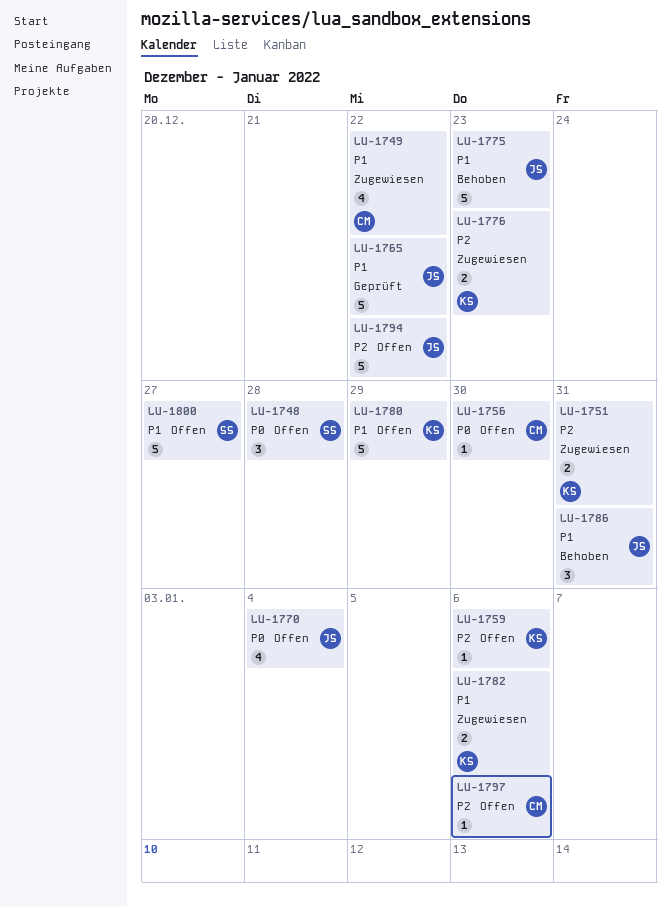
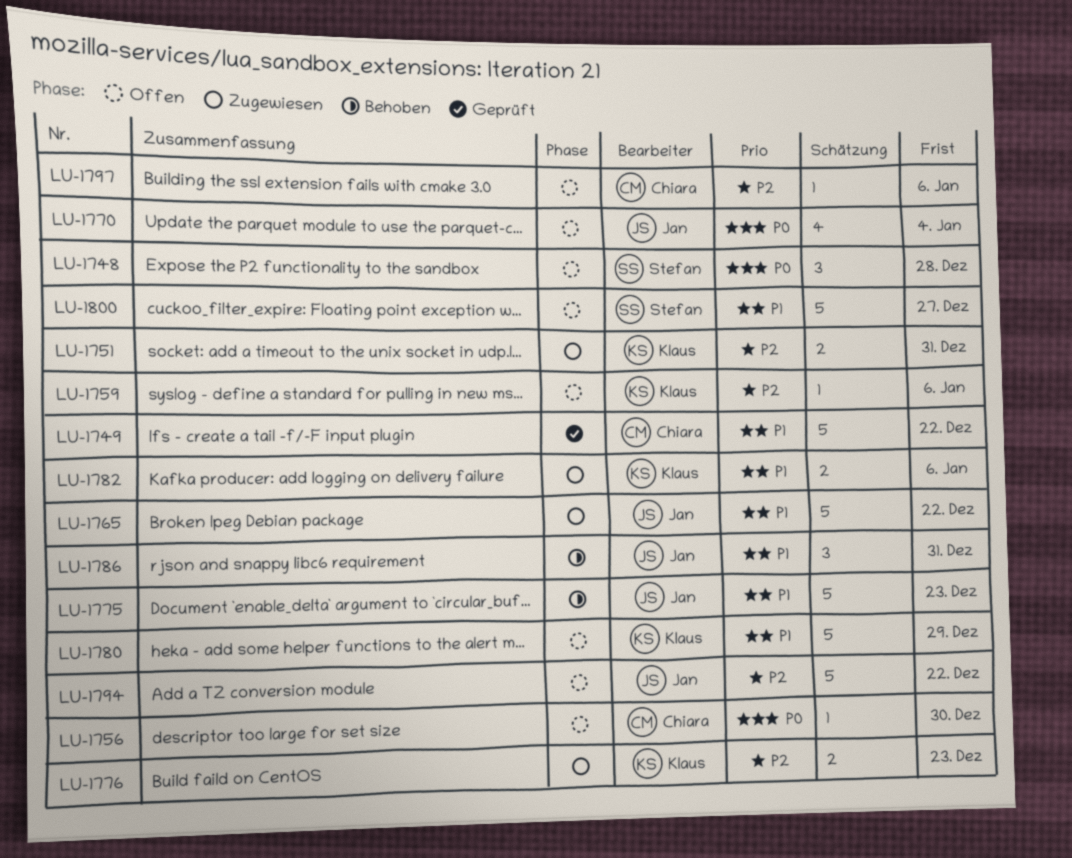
LU-1749, status: Zugewiesen -> Geprüft
LU-1749, estimate: 4 -> 5
LU-1765, status: Geprüft -> Zugewiesen

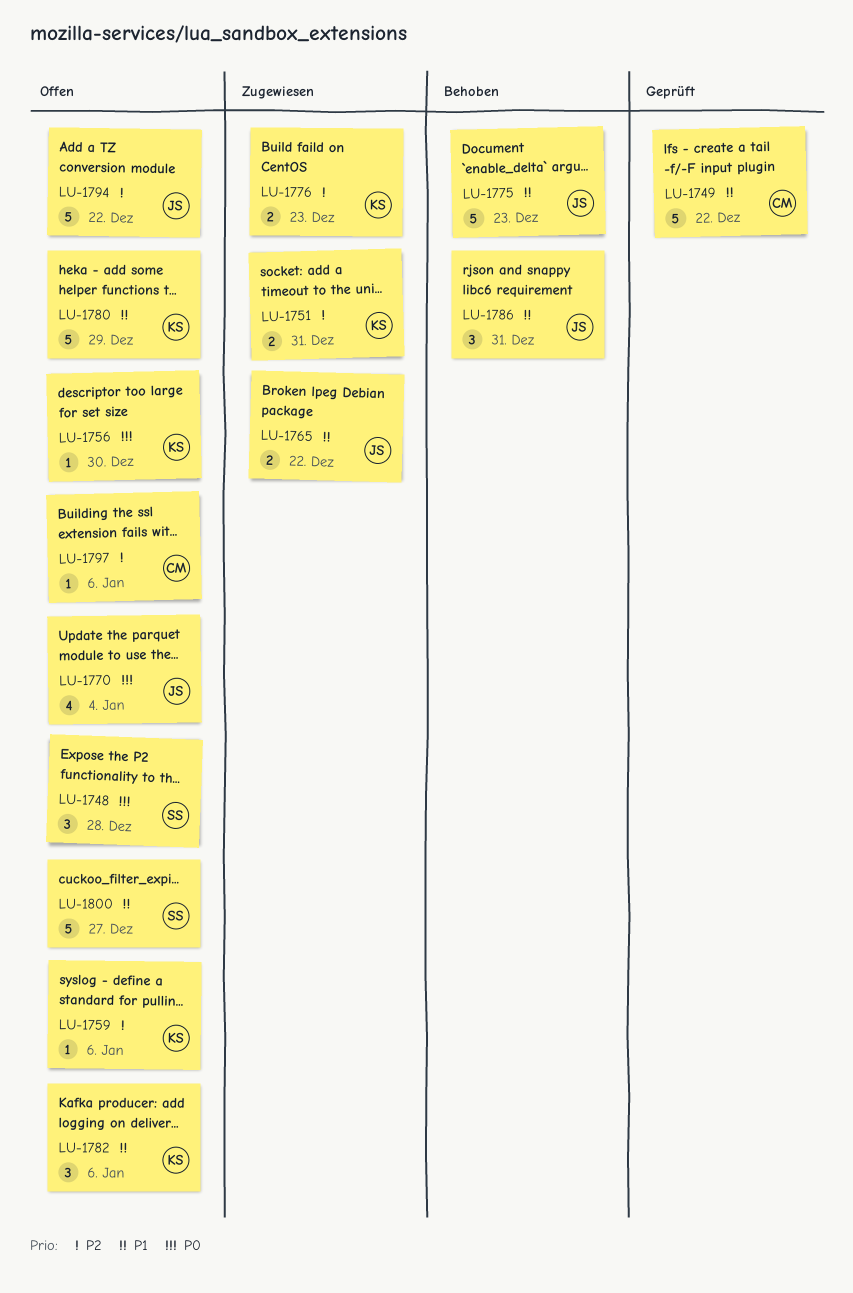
LU-1756, owner: Chiara -> Klaus
LU-1765, estimate: 5 -> 2
LU-1782, status: Zugewiesen -> Offen
LU-1782, estimate: 2 -> 3

